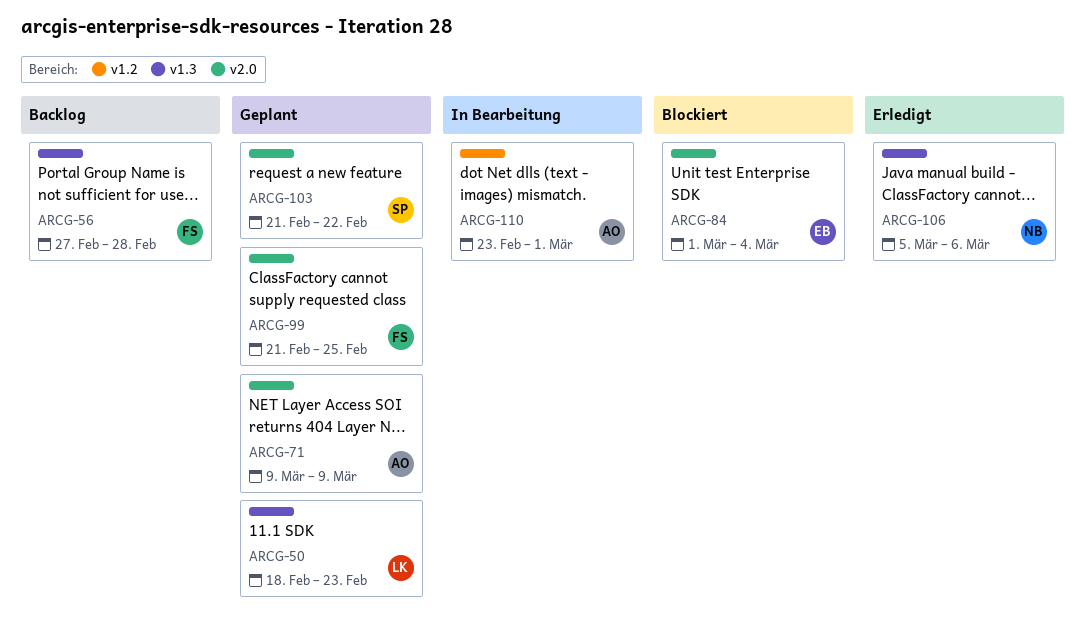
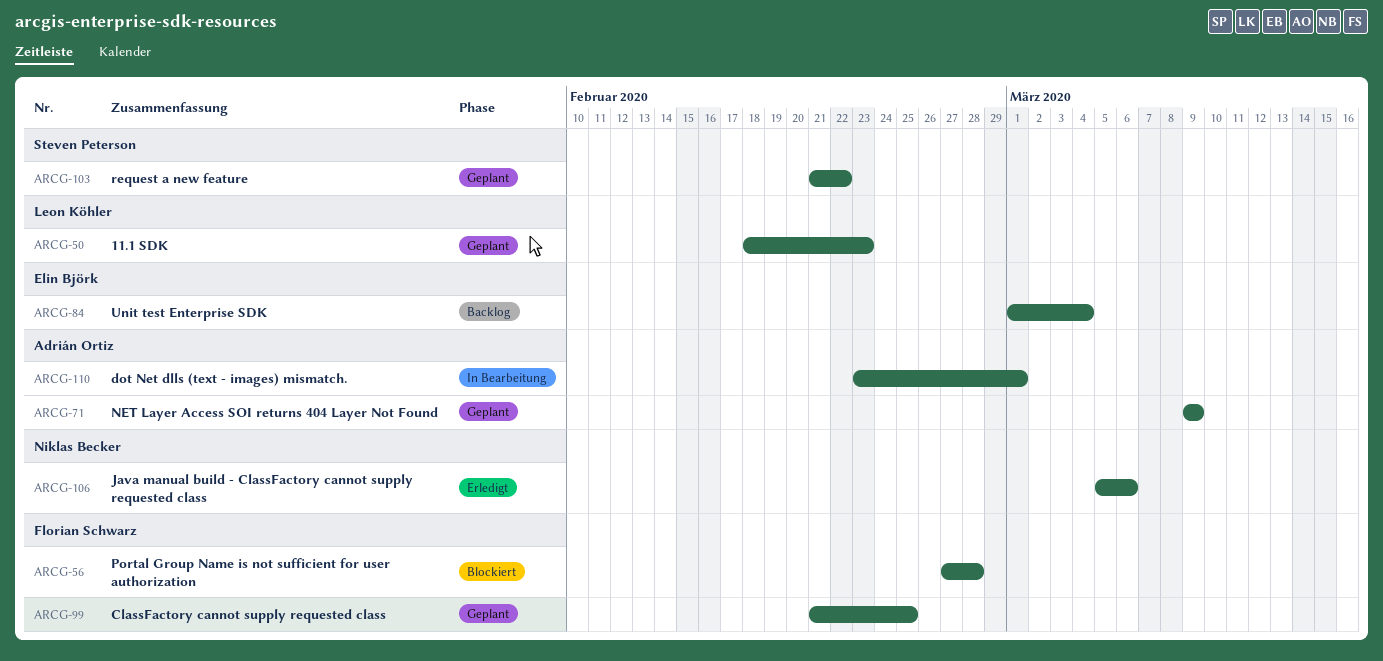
ARCG-56, status: Backlog -> Blockiert
ARCG-84, status: Blockiert -> Backlog

